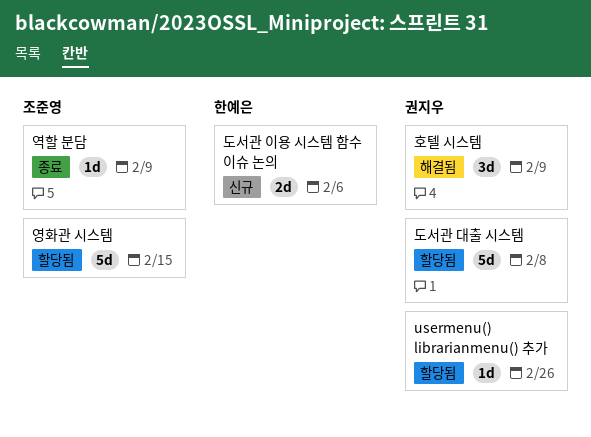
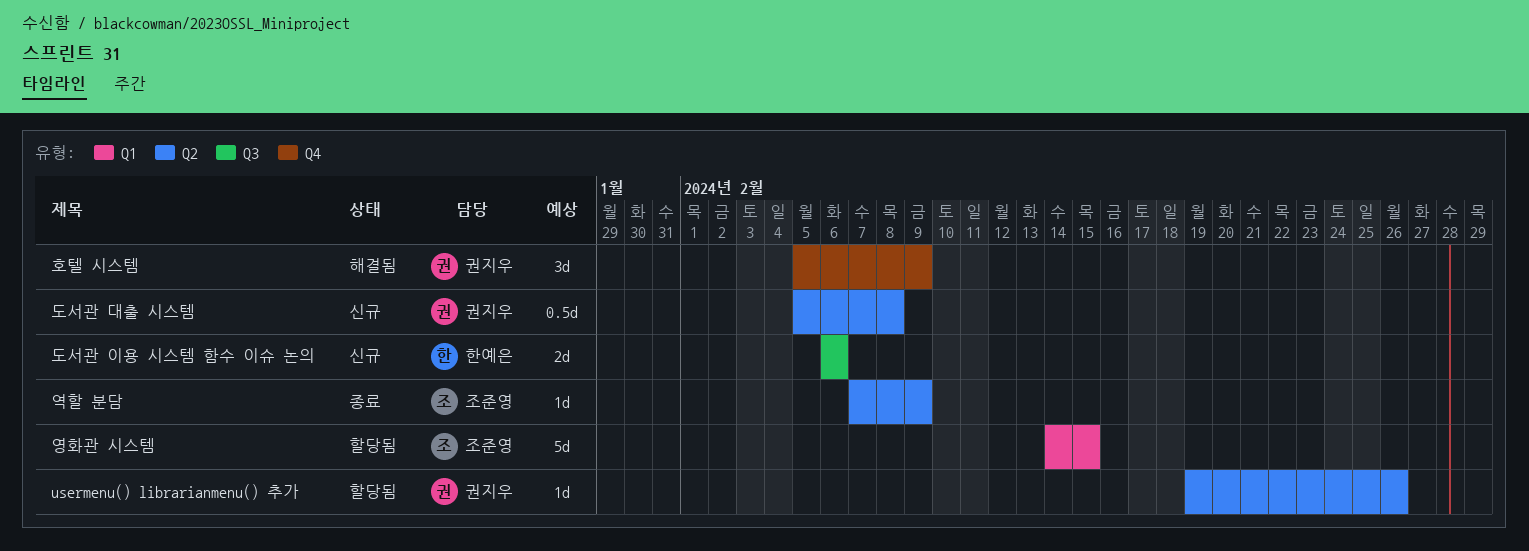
도서관 대출 시스템, status: 할당됨 -> 신규
도서관 대출 시스템, estimate: 5d -> 0.5d

